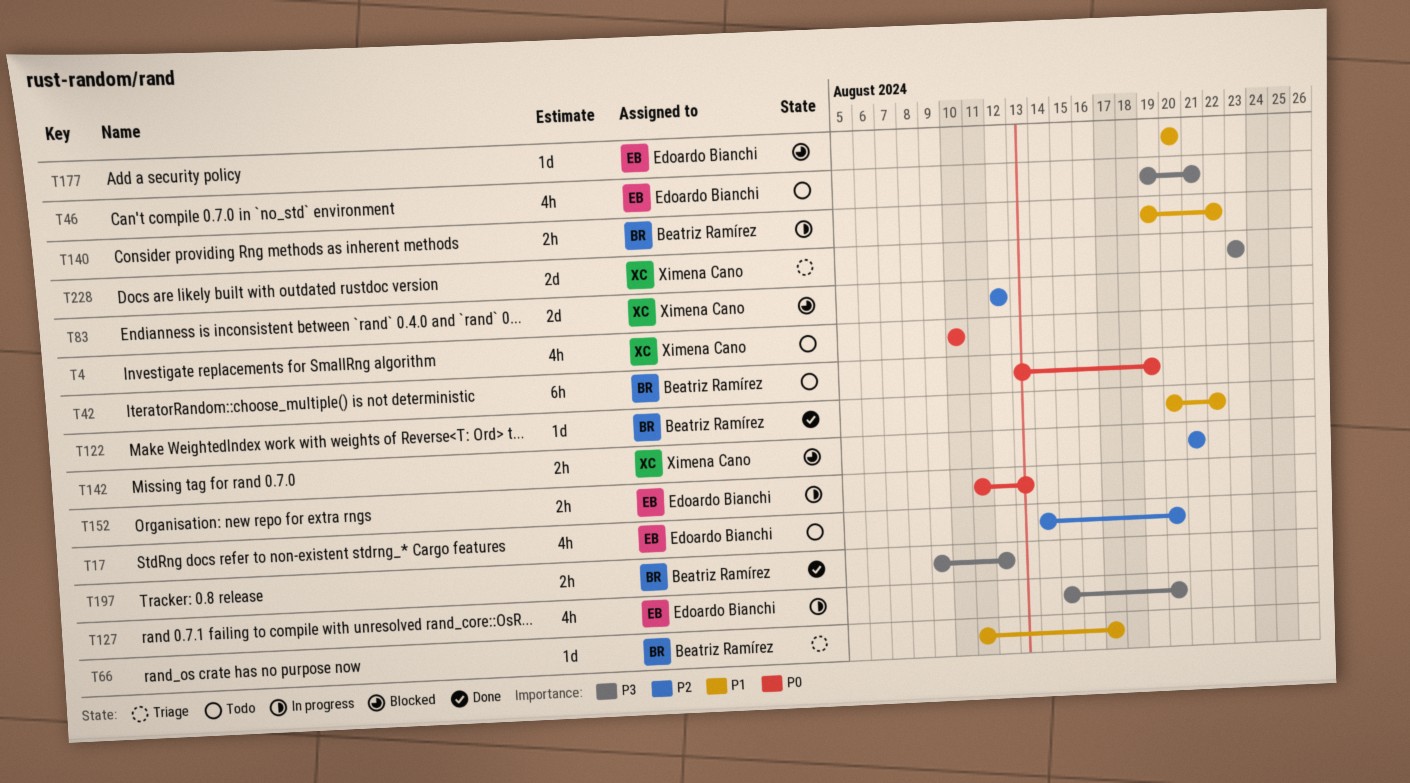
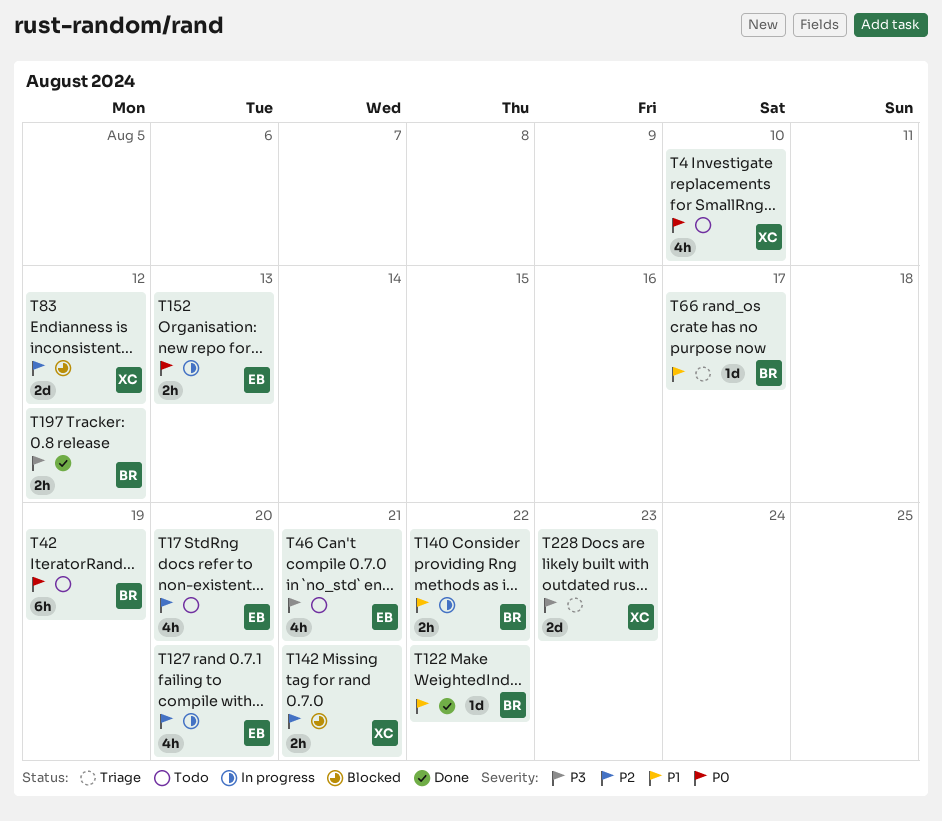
T127, priority: P3 -> P2
T177: present -> none

